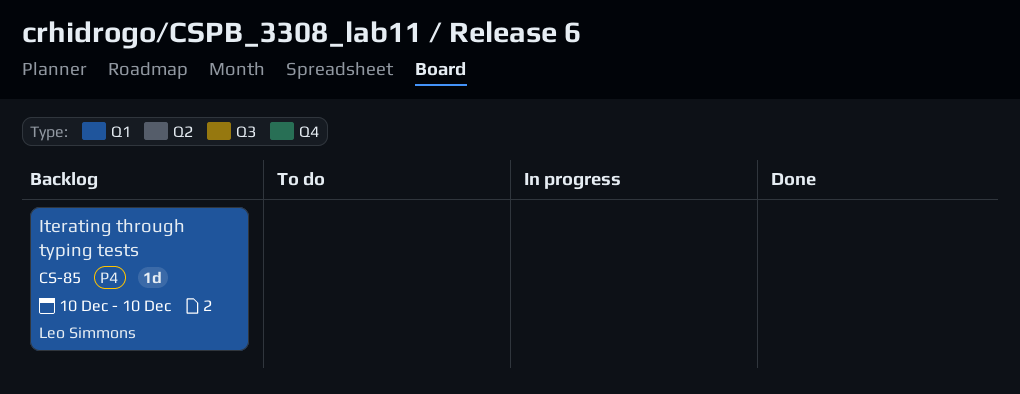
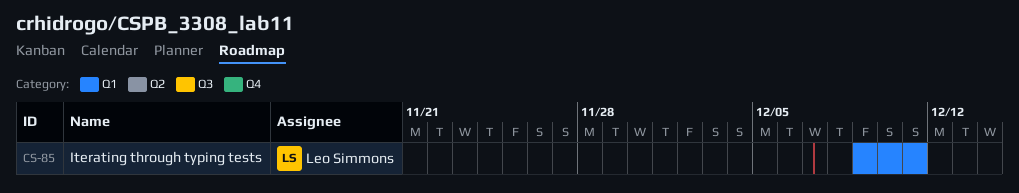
CS-85, start: Dec 10 -> Dec 9
CS-85, due: Dec 10 -> Dec 11

